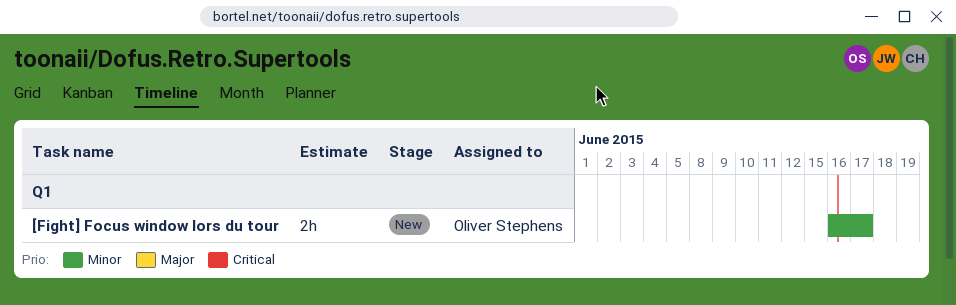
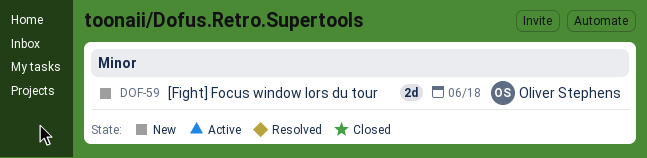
[Fight] Focus window lors du tour, estimate: 2h -> 2d
[Fight] Focus window lors du tour, due: Jun 17 -> Jun 18

